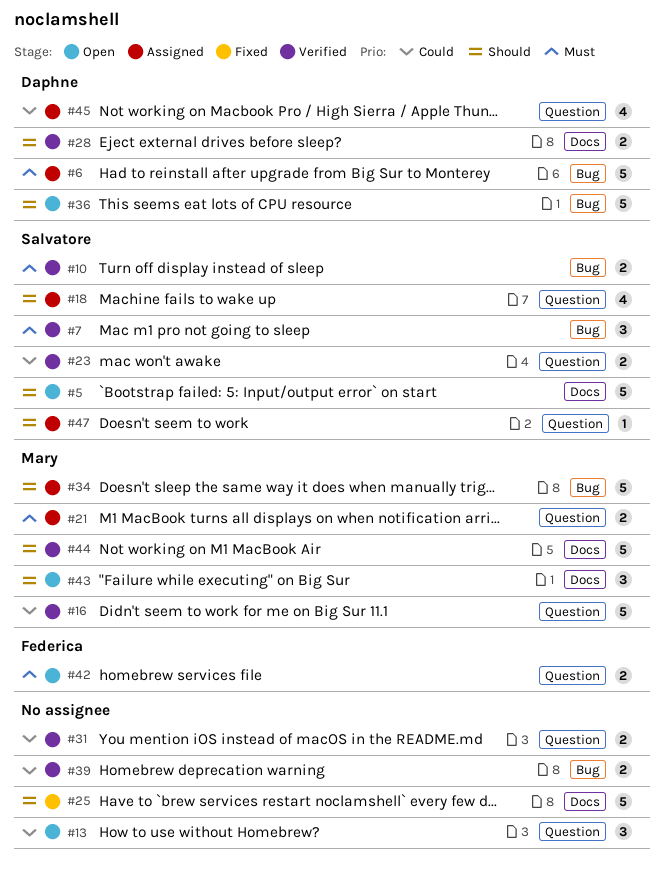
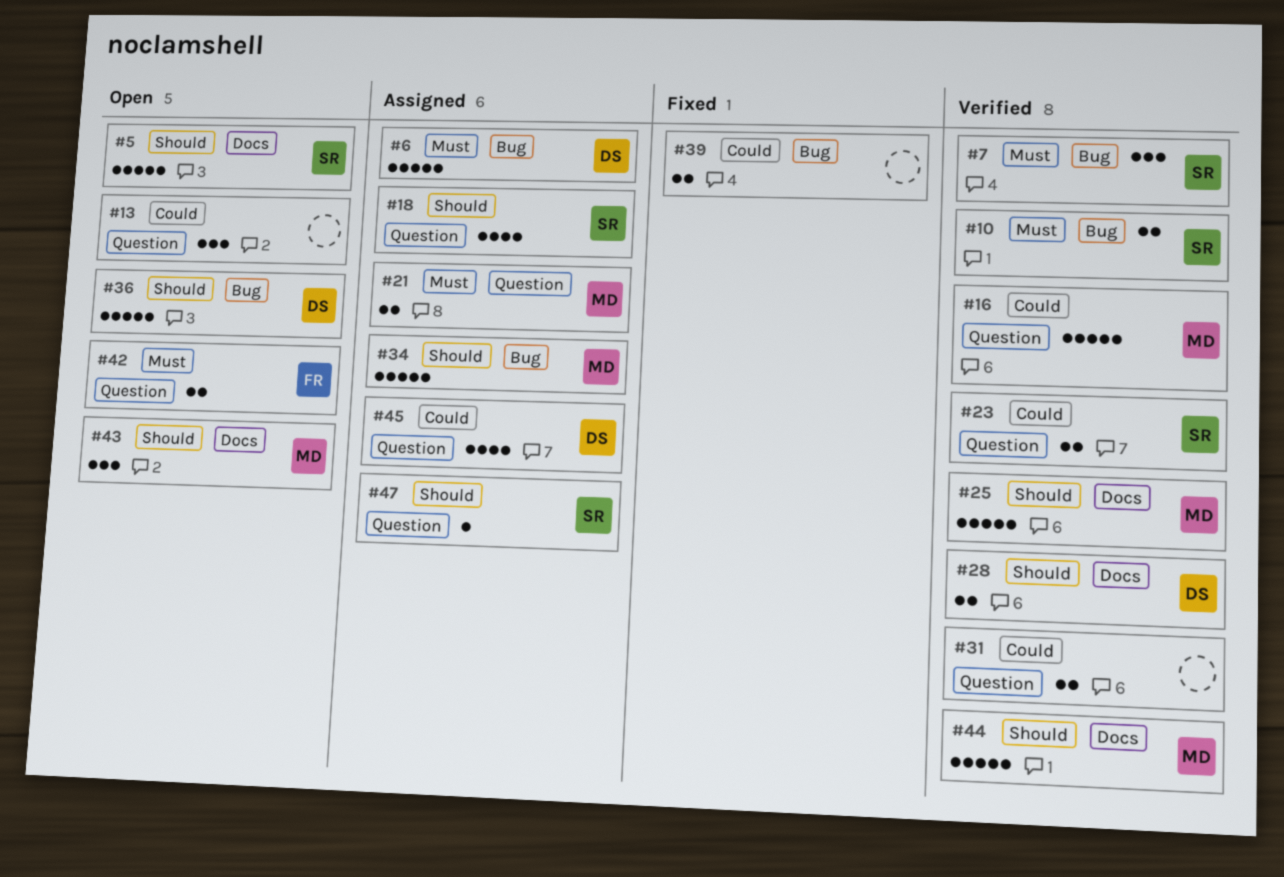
#25, status: Fixed -> Verified
#25, owner: none -> Mary
#39, status: Verified -> Fixed

